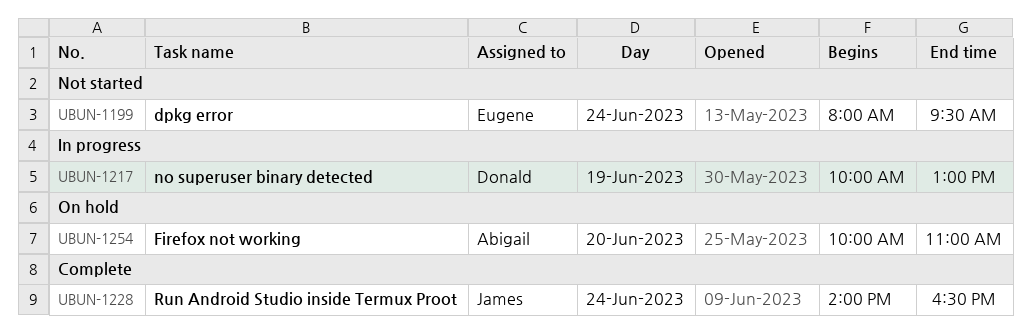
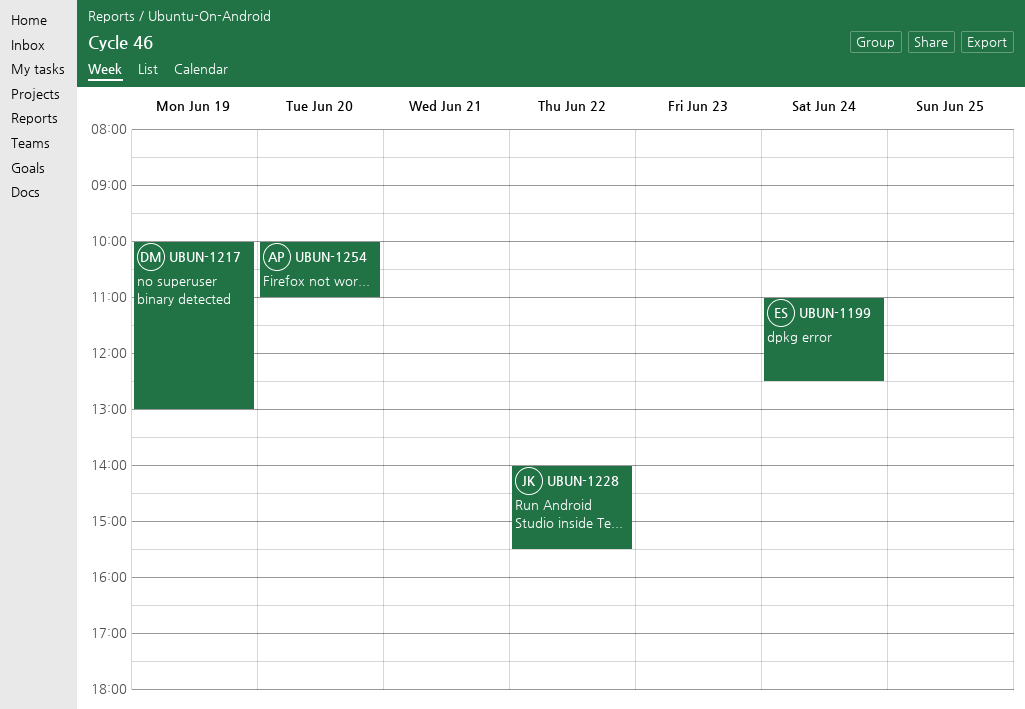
UBUN-1199, begins: 08:00 -> 11:00
UBUN-1199, ends: 09:30 -> 12:30
UBUN-1228, day: Jun 24 -> Jun 22
UBUN-1228, ends: 16:30 -> 15:30

